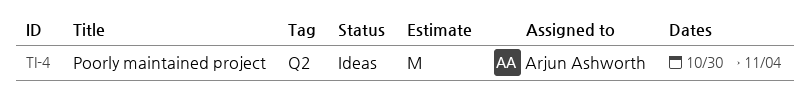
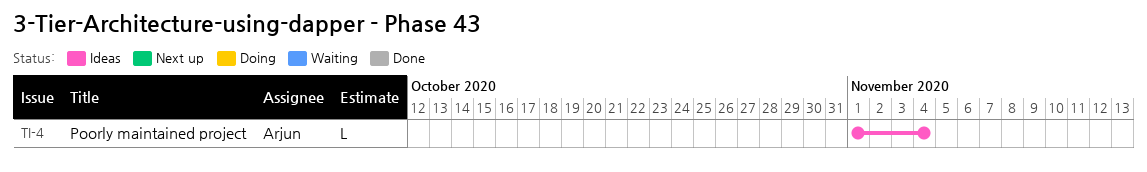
TI-4, estimate: M -> L
TI-4, start: Oct 30 -> Nov 1

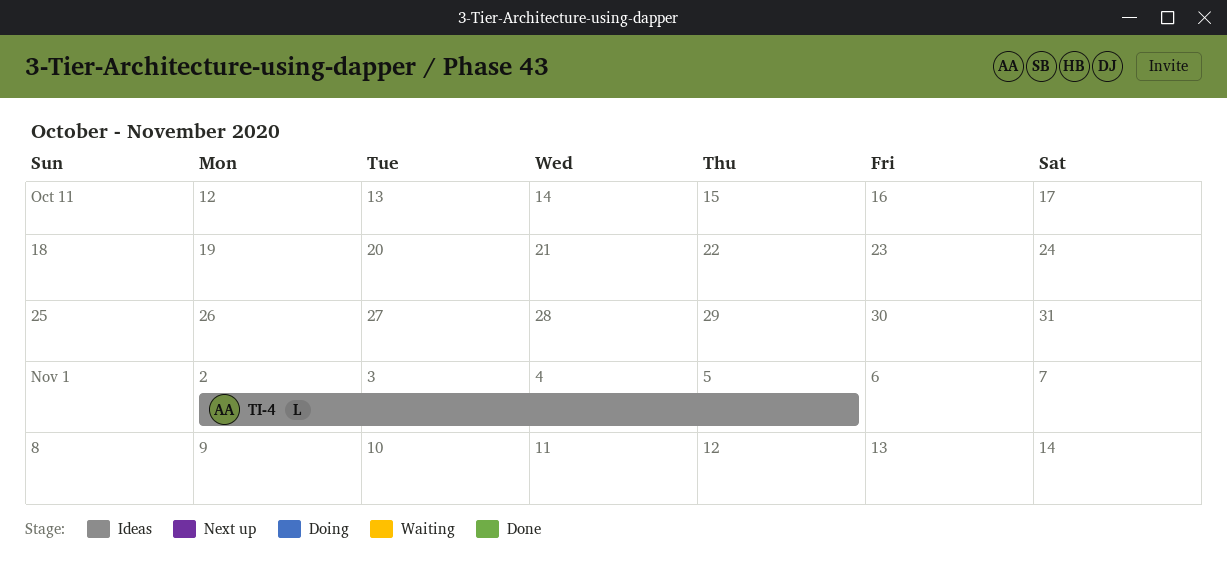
TI-4, start: Nov 1 -> Nov 2
TI-4, due: Nov 4 -> Nov 5

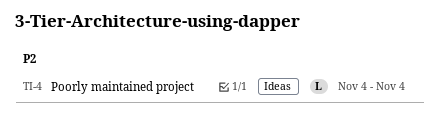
TI-4, start: Nov 2 -> Nov 4
TI-4, due: Nov 5 -> Nov 4

